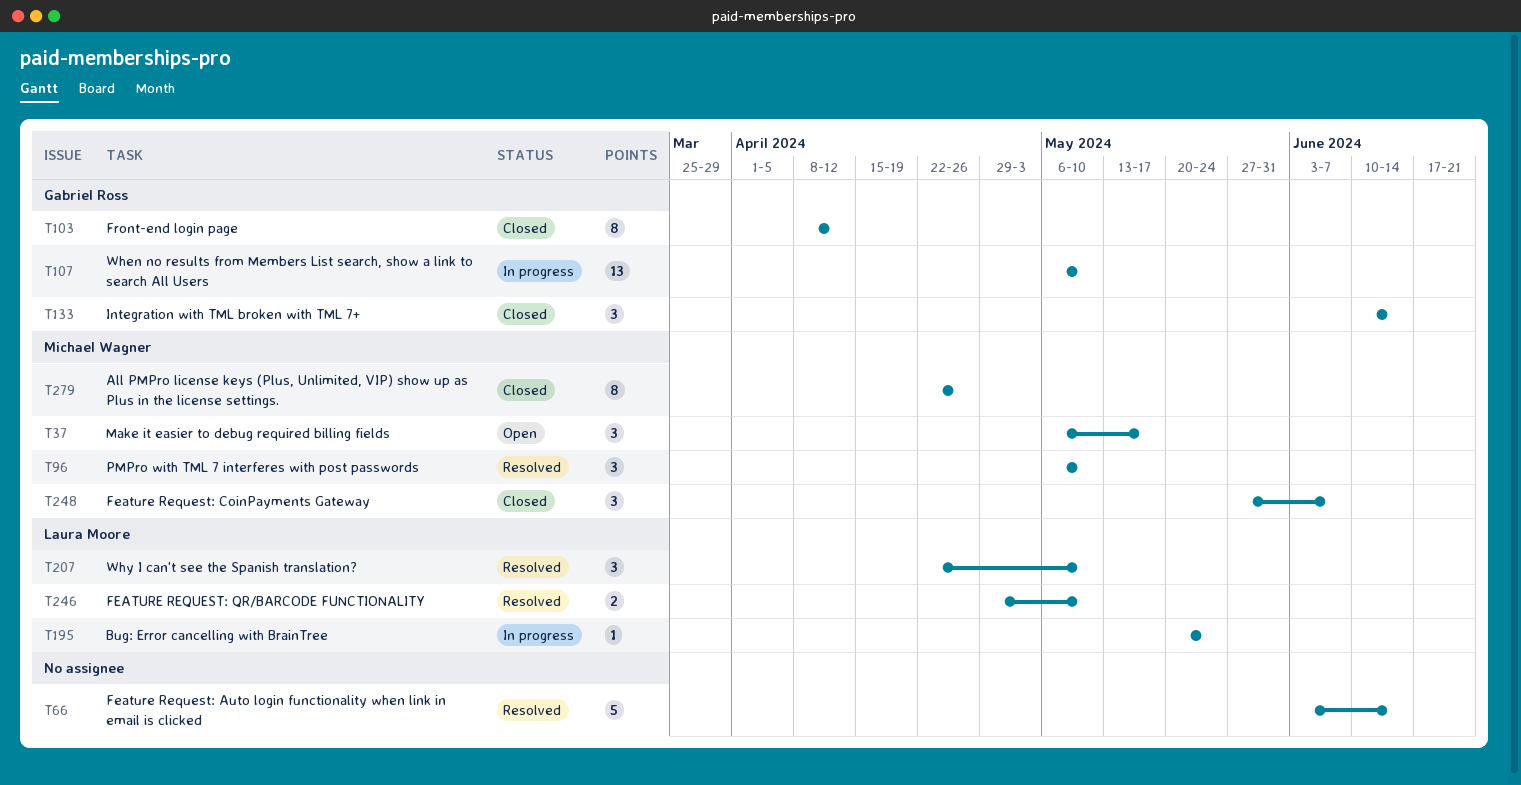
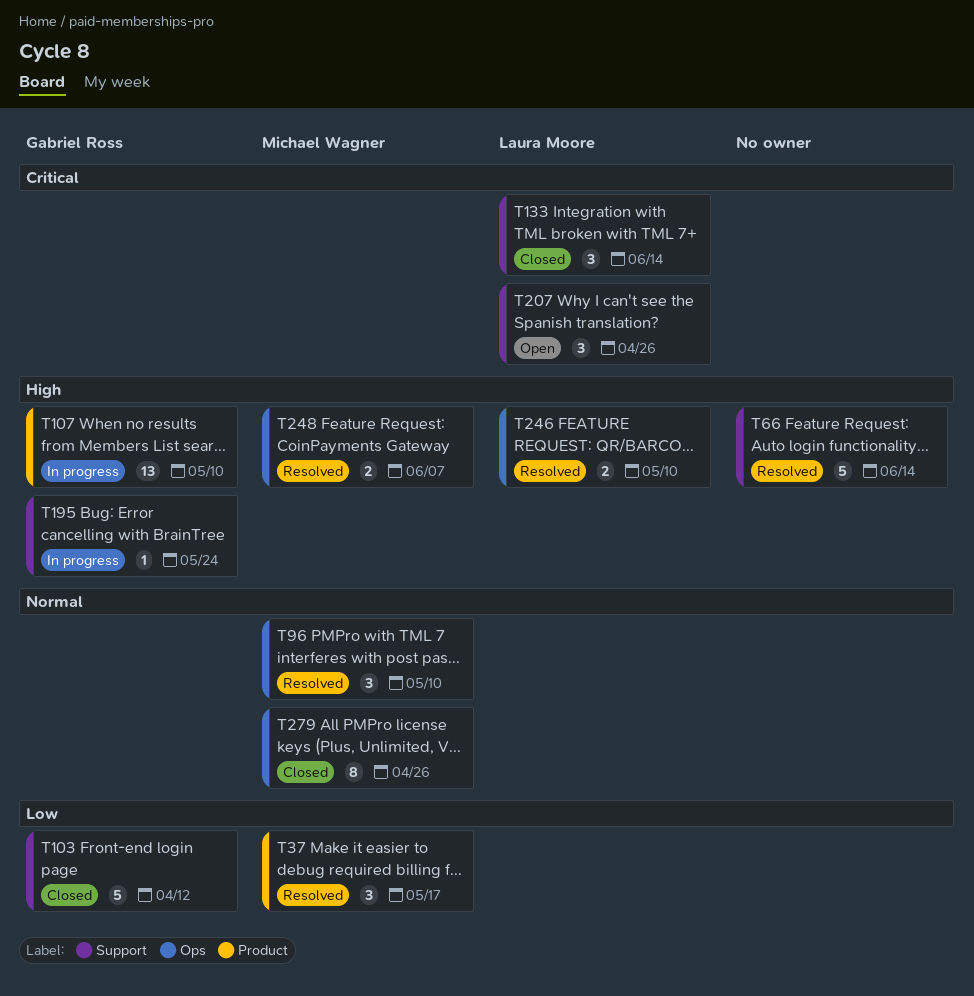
T37, status: Open -> Resolved
T103, estimate: 8 -> 5
T133, owner: Gabriel Ross -> Laura Moore
T195, owner: Laura Moore -> Gabriel Ross
T207, status: Resolved -> Open
T207, due: May 10 -> Apr 26
T248, status: Closed -> Resolved
T248, estimate: 3 -> 2

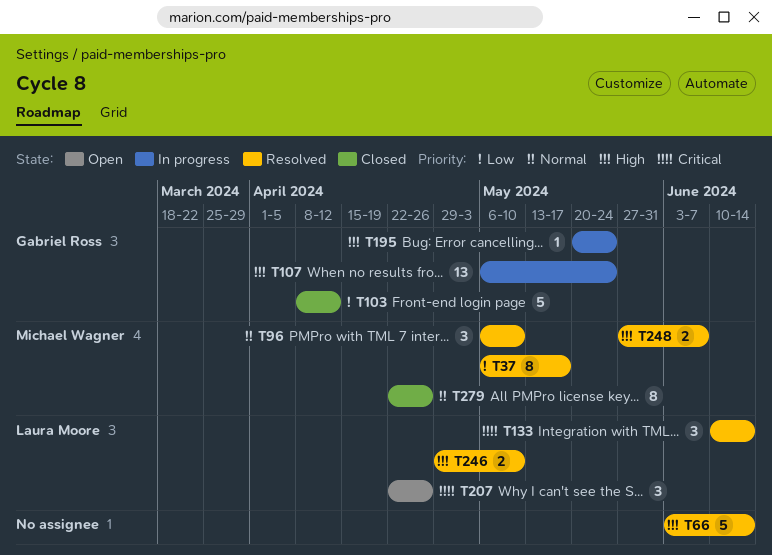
T37, estimate: 3 -> 8
T107, due: May 10 -> May 24
T133, status: Closed -> Resolved

